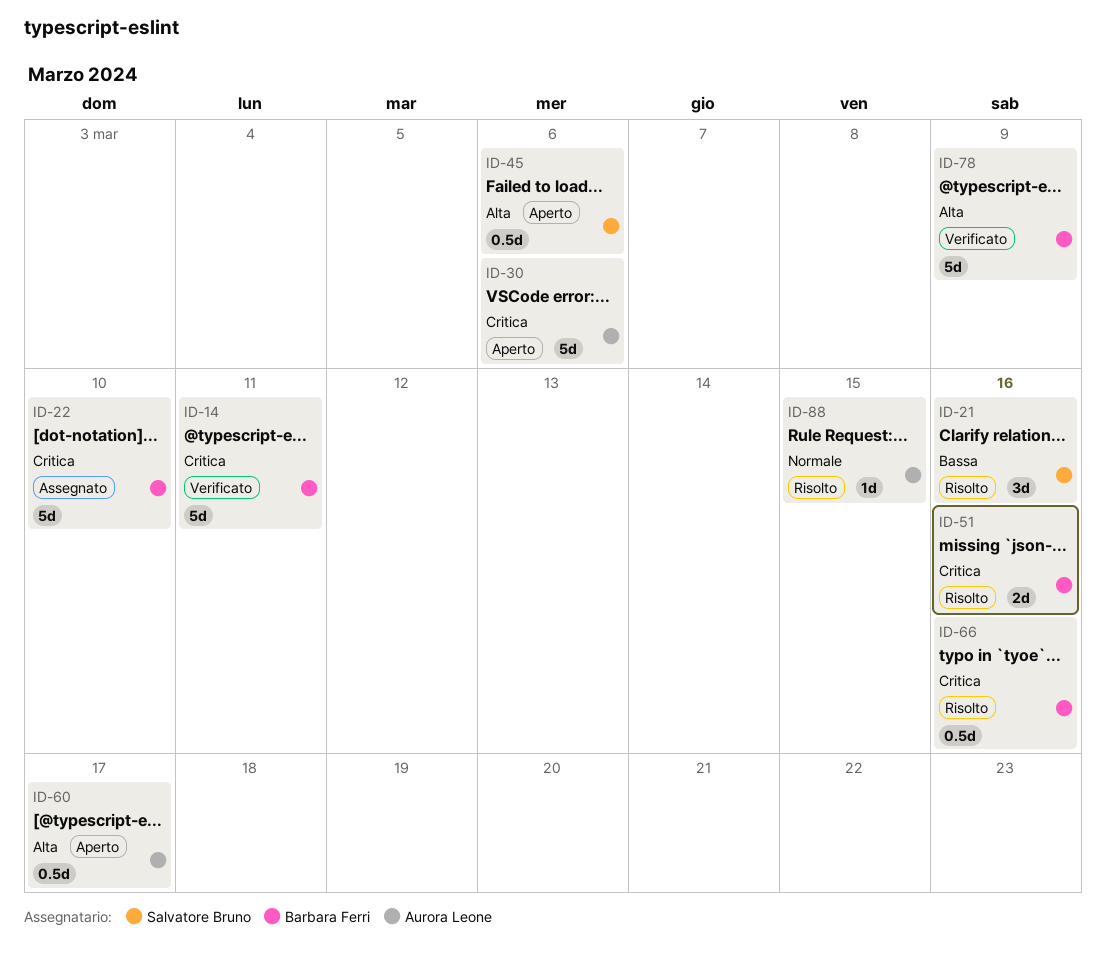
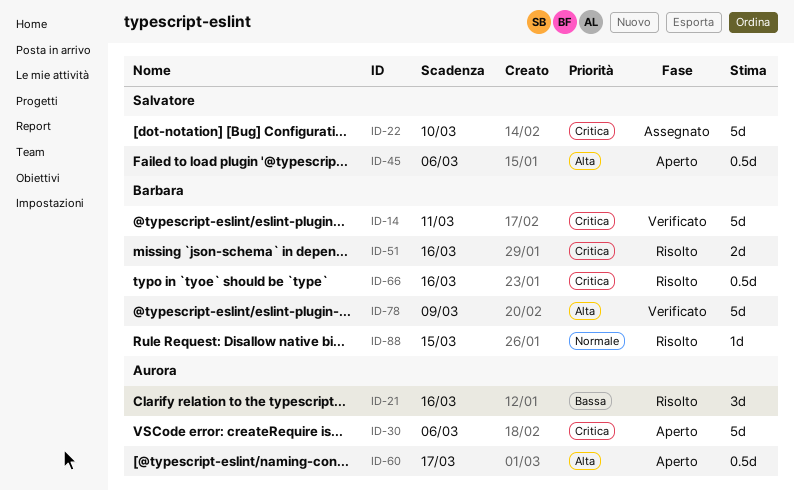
ID-21, owner: Salvatore Bruno -> Aurora Leone
ID-22, owner: Barbara Ferri -> Salvatore Bruno
ID-88, owner: Aurora Leone -> Barbara Ferri

